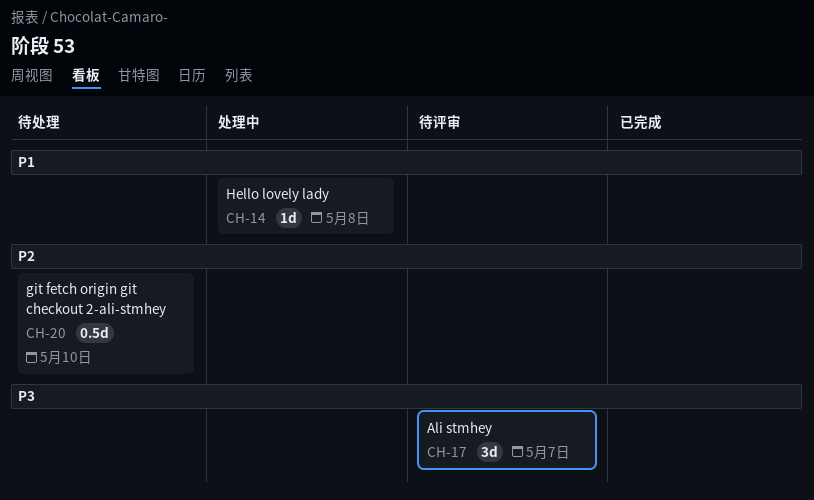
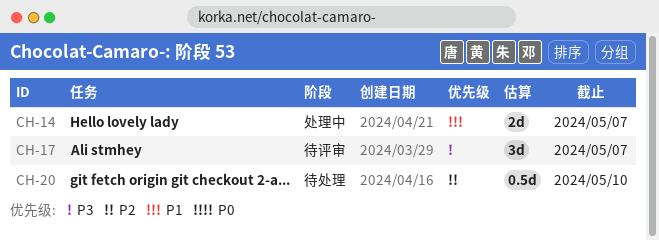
CH-14, estimate: 1d -> 2d
CH-14, due: May 8 -> May 7

